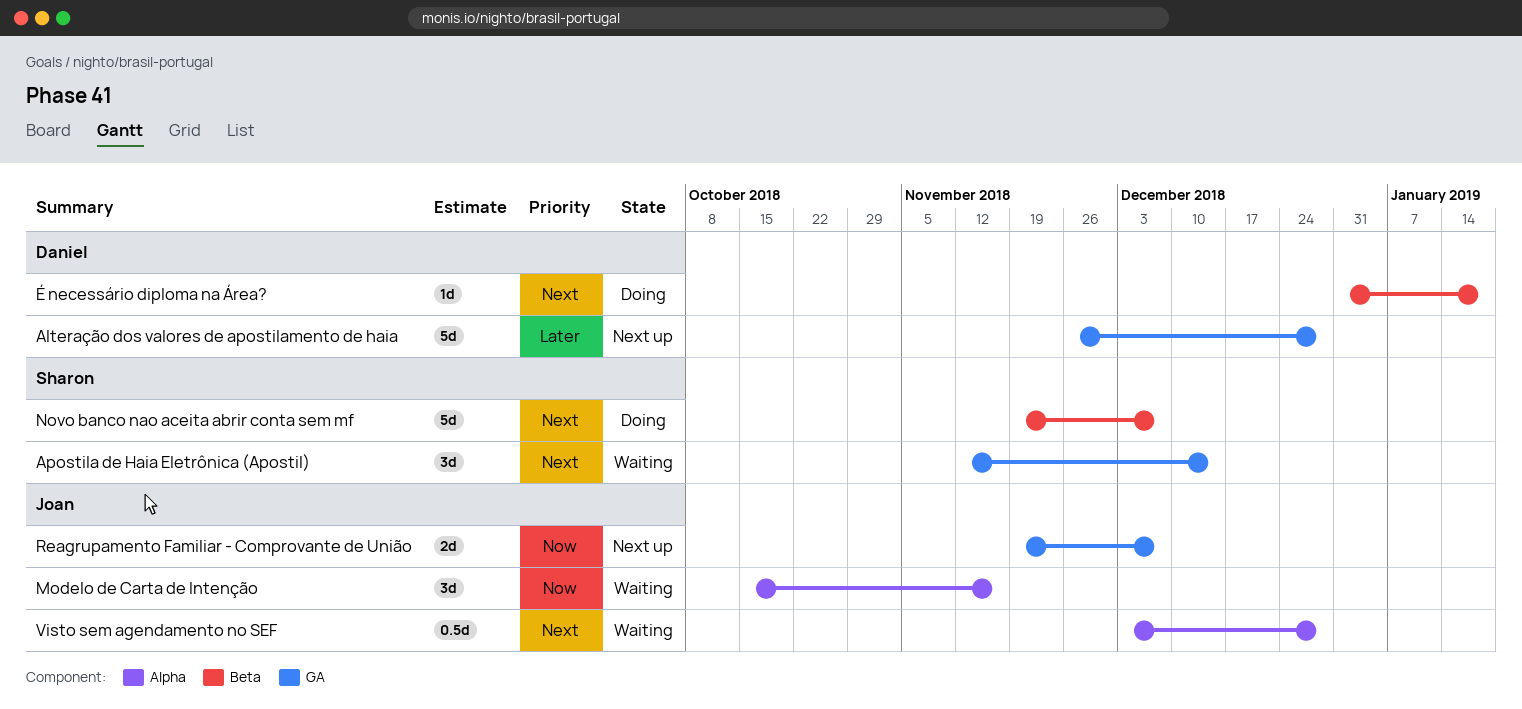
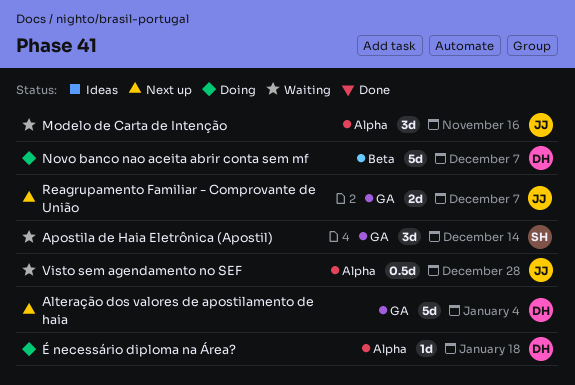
Alteração dos valores de apostilamento de haia, due: Dec 28 -> Jan 4
Novo banco nao aceita abrir conta sem mf, owner: Sharon -> Daniel
É necessário diploma na Área?, label: Beta -> Alpha

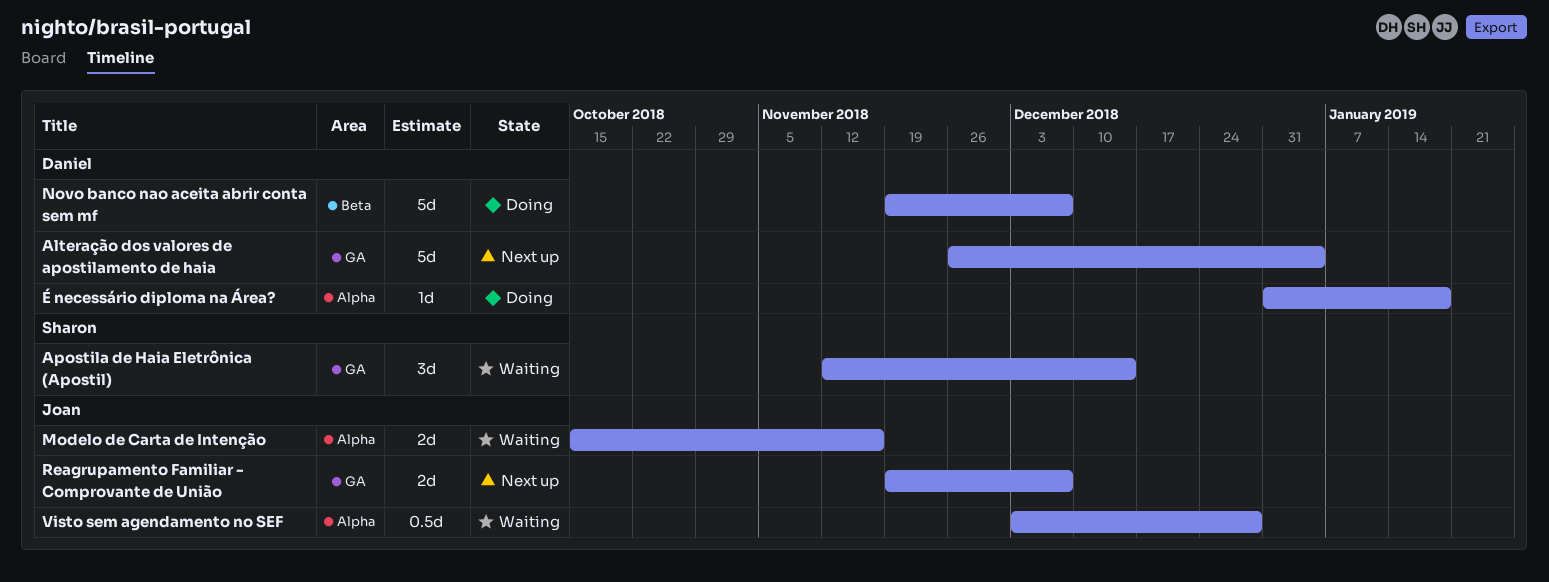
Modelo de Carta de Intenção, estimate: 3d -> 2d

